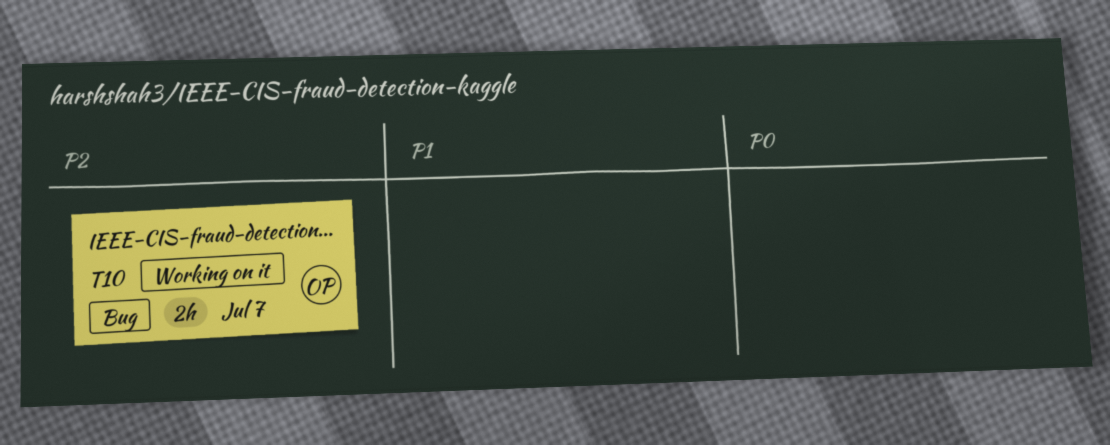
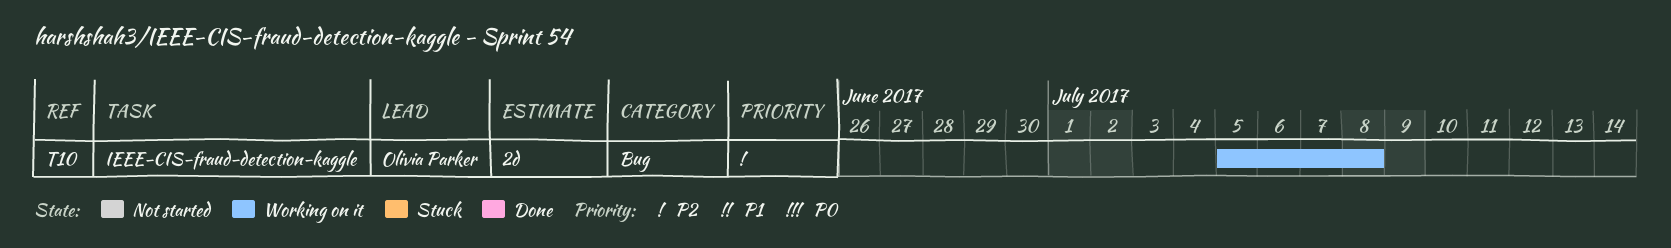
T10, estimate: 2h -> 2d
T10, due: Jul 7 -> Jul 8

